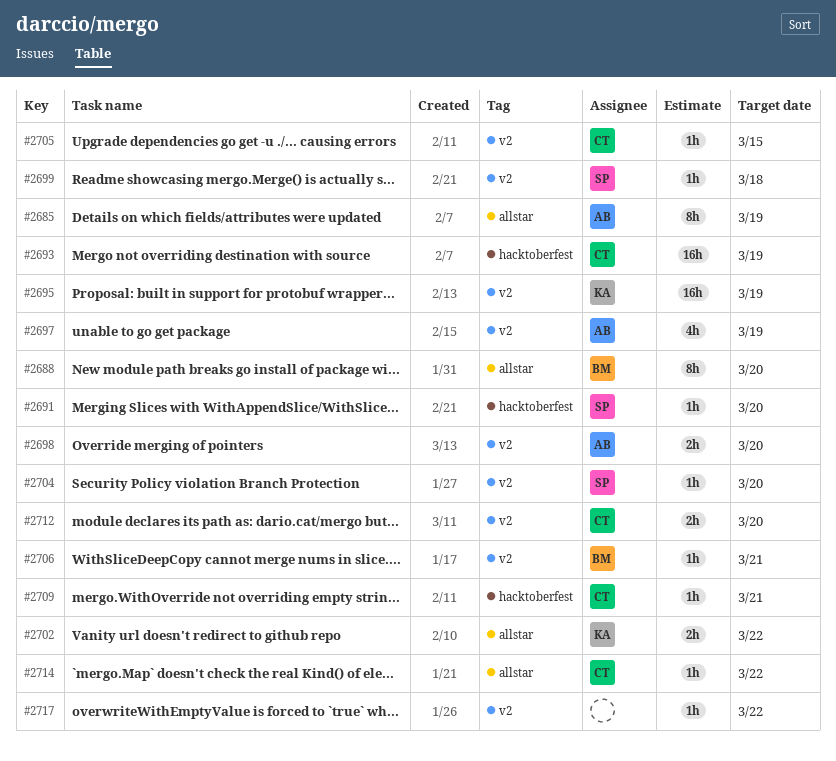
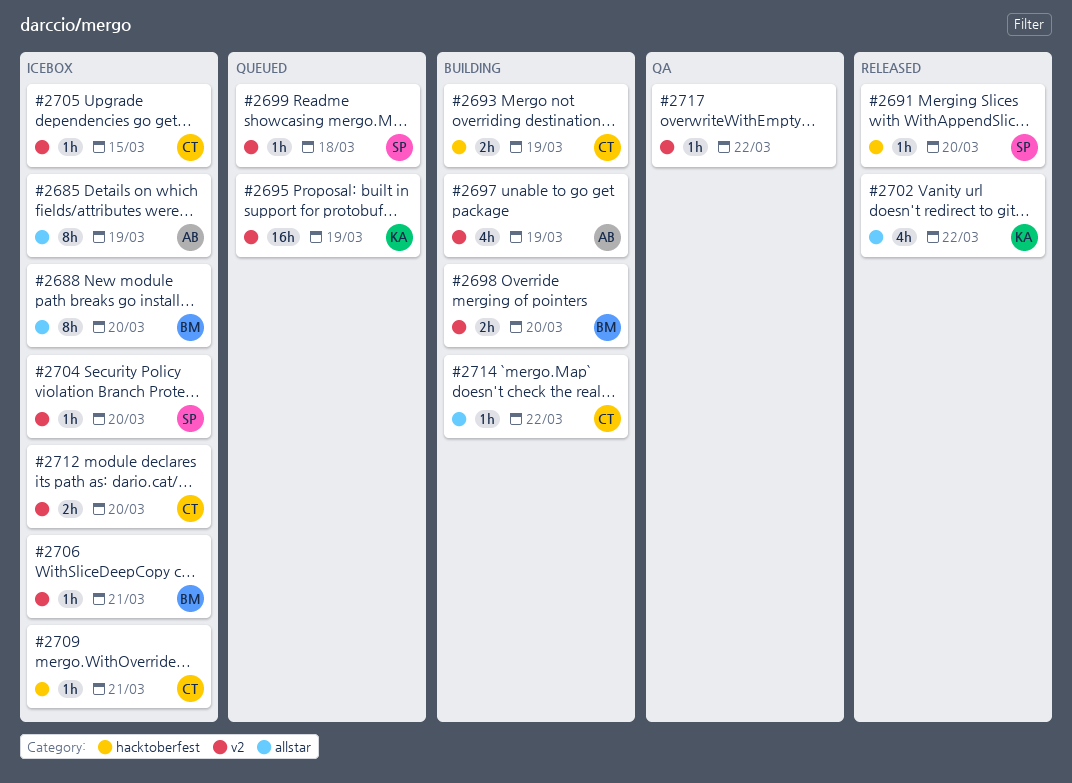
#2693, estimate: 16h -> 2h
#2698, owner: AB -> BM
#2702, estimate: 2h -> 4h

